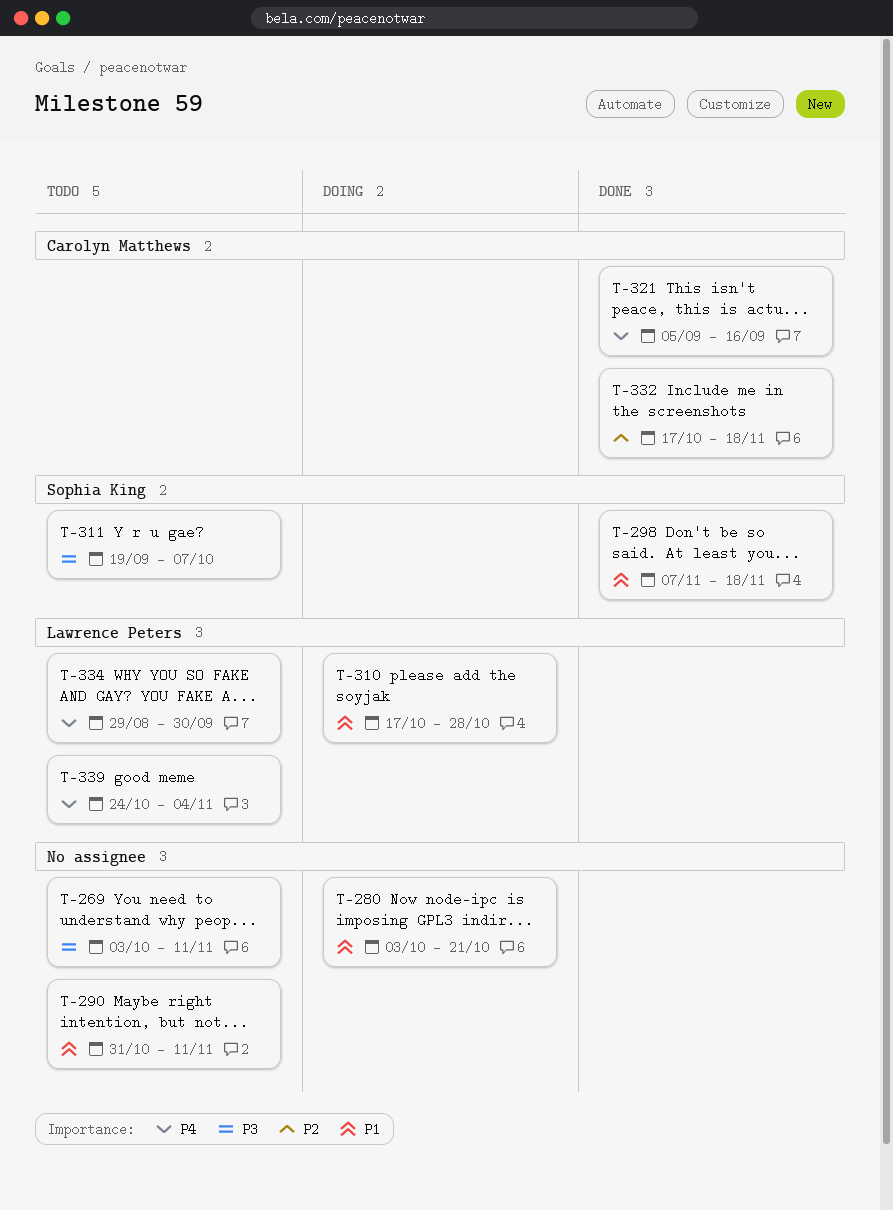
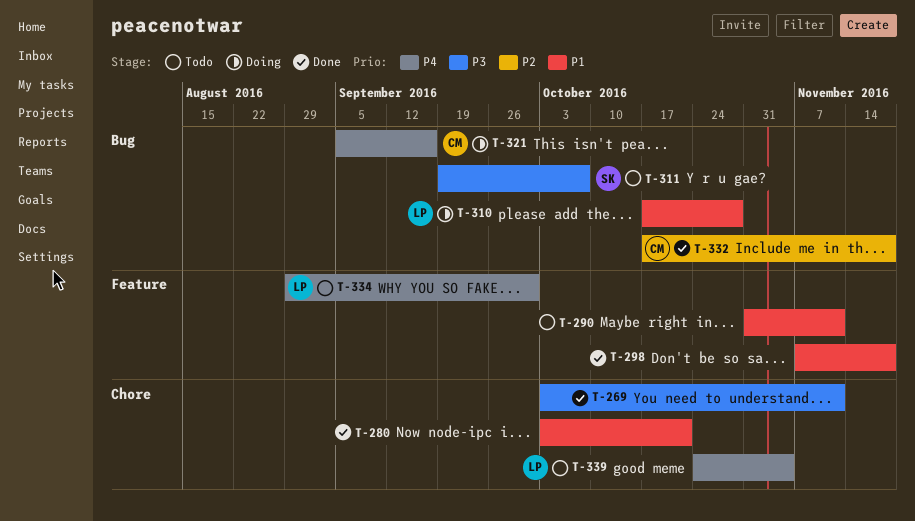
T-269, status: Todo -> Done
T-280, status: Doing -> Done
T-298, owner: Sophia King -> none
T-321, status: Done -> Doing

